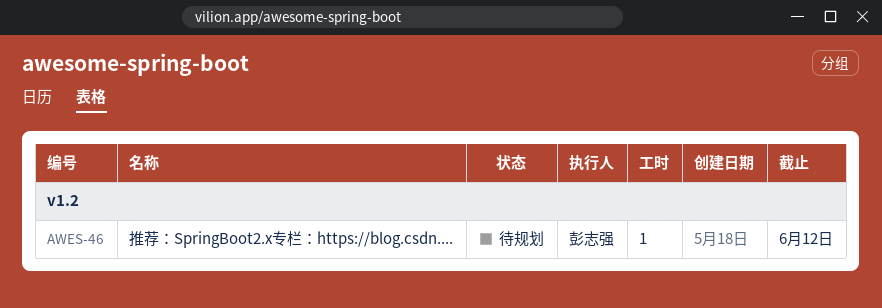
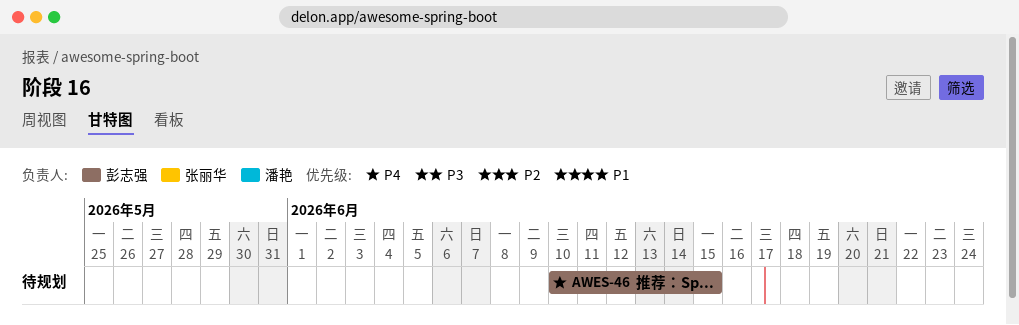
AWES-46, due: Jun 12 -> Jun 15

